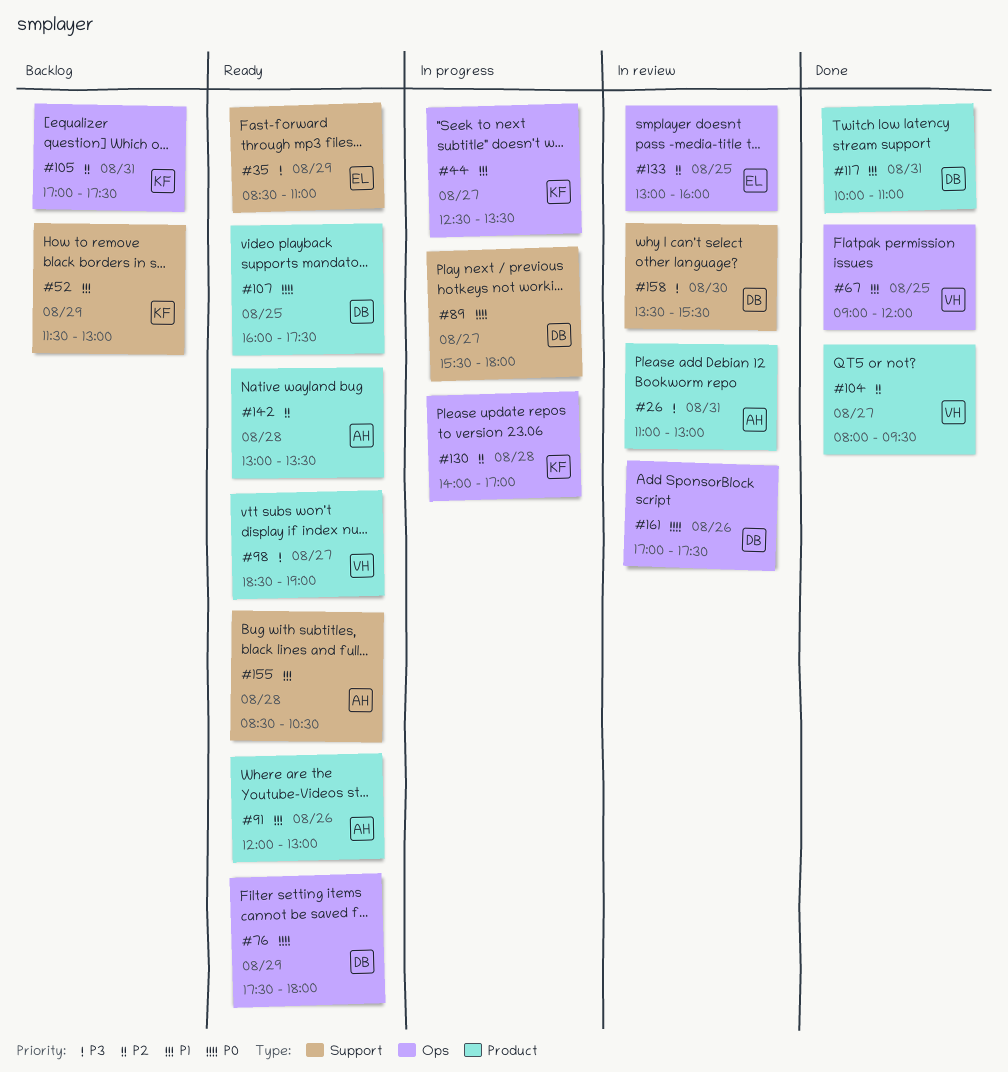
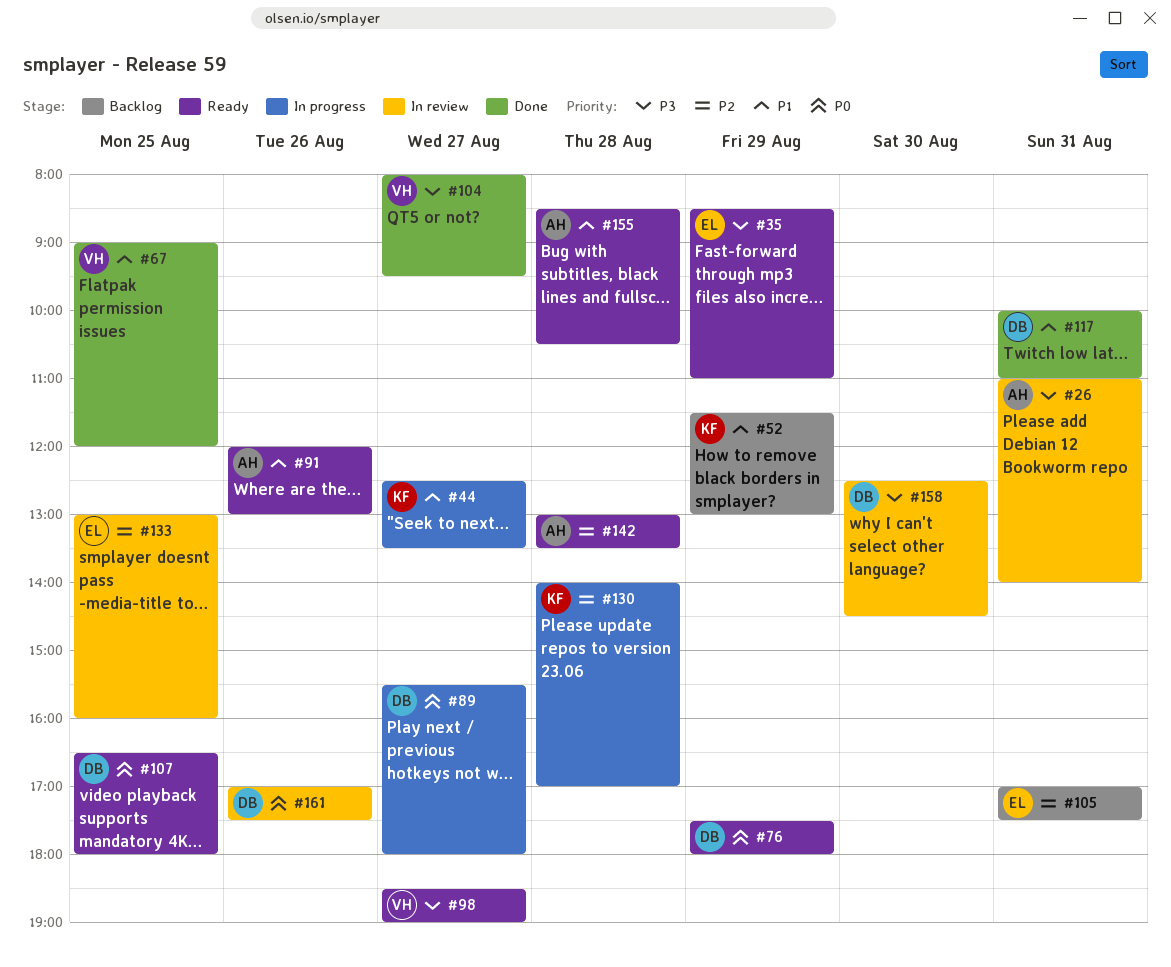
#26, ends: 13:00 -> 14:00
#104, priority: P2 -> P3
#105, owner: KF -> EL
#107, begins: 16:00 -> 16:30
#107, ends: 17:30 -> 18:00
#158, begins: 13:30 -> 12:30
#158, ends: 15:30 -> 14:30

